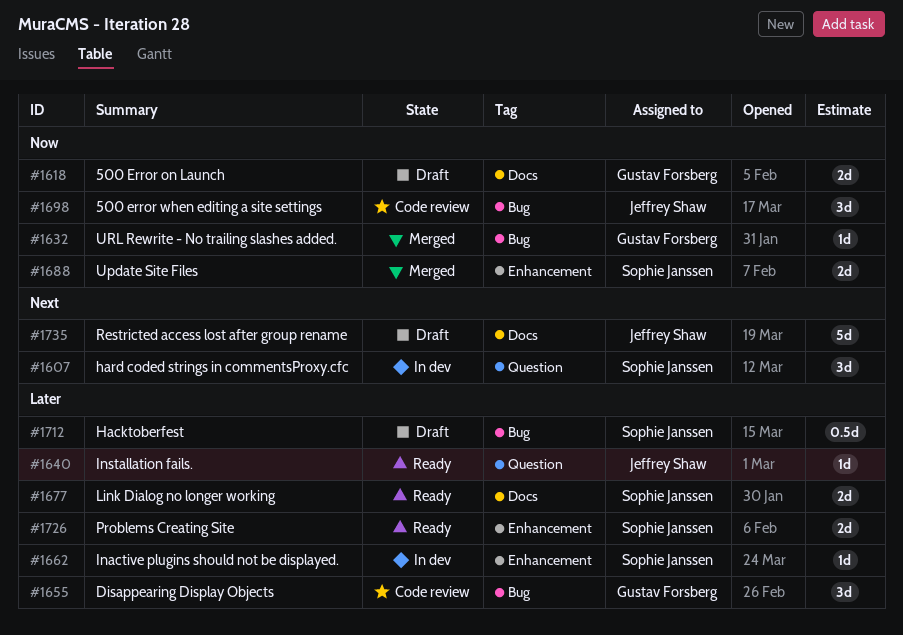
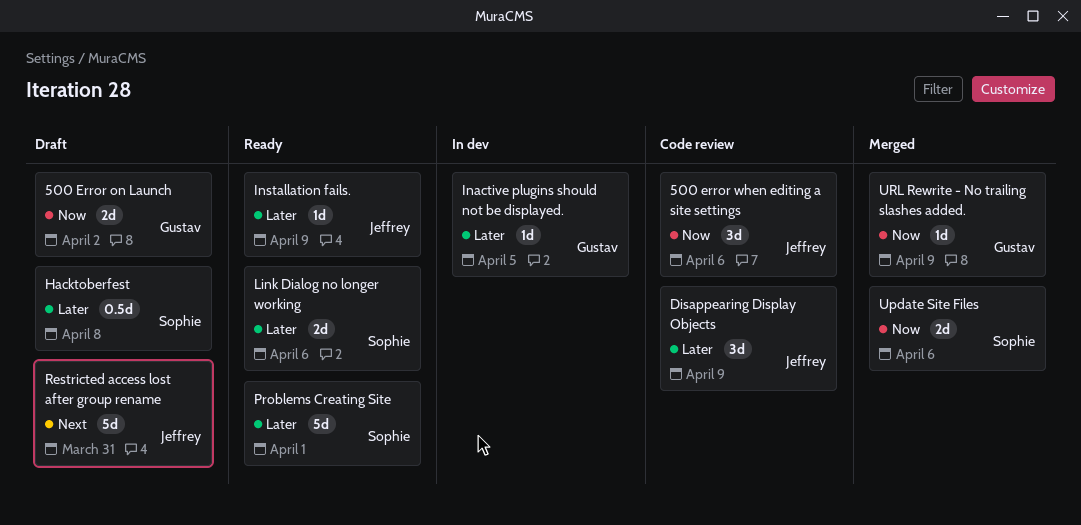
Disappearing Display Objects, owner: Gustav Forsberg -> Jeffrey Shaw
hard coded strings in commentsProxy.cfc: present -> none
Inactive plugins should not be displayed., owner: Sophie Janssen -> Gustav Forsberg
Problems Creating Site, estimate: 2d -> 5d

